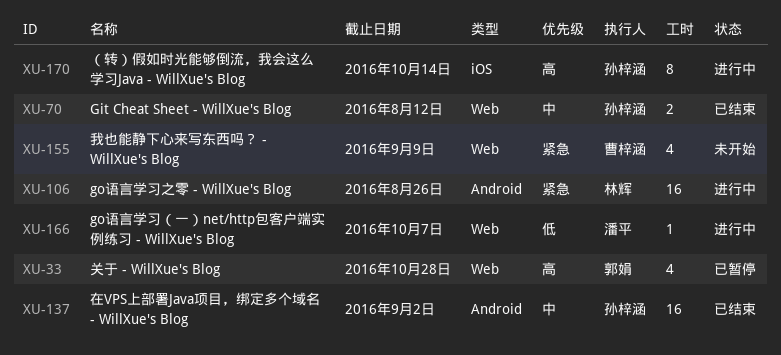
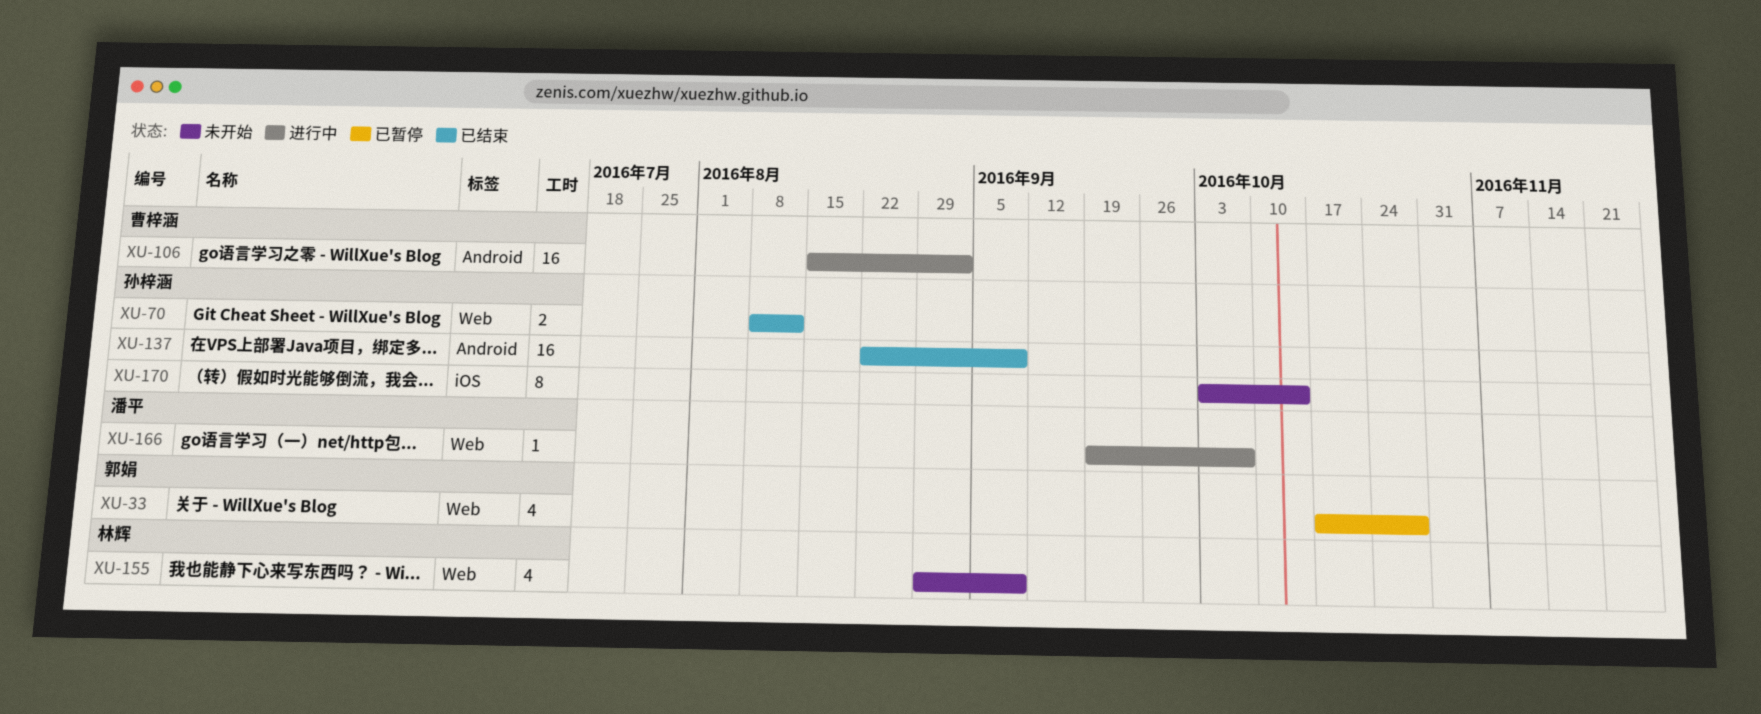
XU-106, owner: 林辉 -> 曹梓涵
XU-106, due: Aug 26 -> Sep 2
XU-137, due: Sep 2 -> Sep 9
XU-155, owner: 曹梓涵 -> 林辉
XU-170, status: 进行中 -> 未开始

